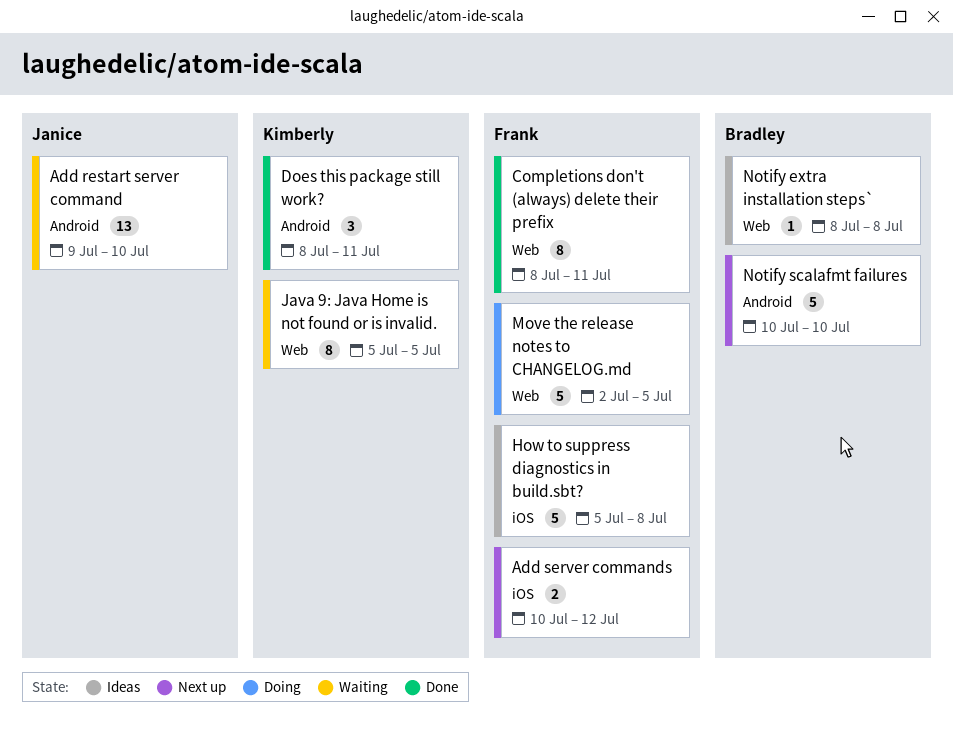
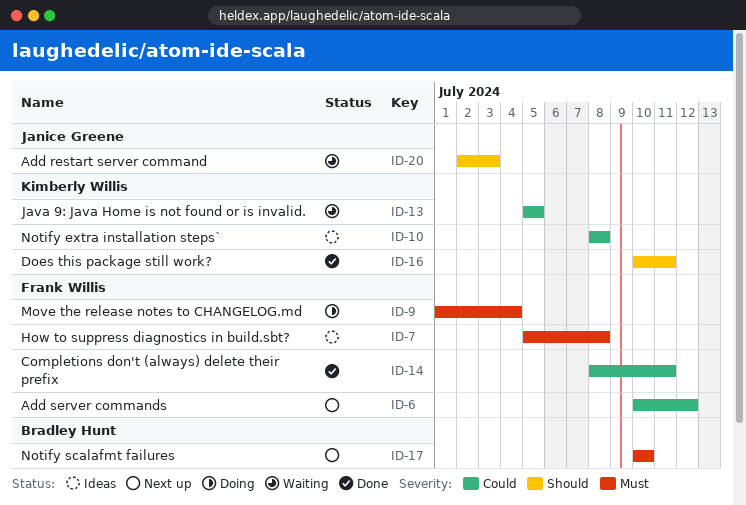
Add restart server command, start: Jul 9 -> Jul 2
Add restart server command, due: Jul 10 -> Jul 3
Does this package still work?, start: Jul 8 -> Jul 10
Move the release notes to CHANGELOG.md, start: Jul 2 -> Jul 1
Move the release notes to CHANGELOG.md, due: Jul 5 -> Jul 4
Notify extra installation steps`, owner: Bradley Hunt -> Kimberly Willis

